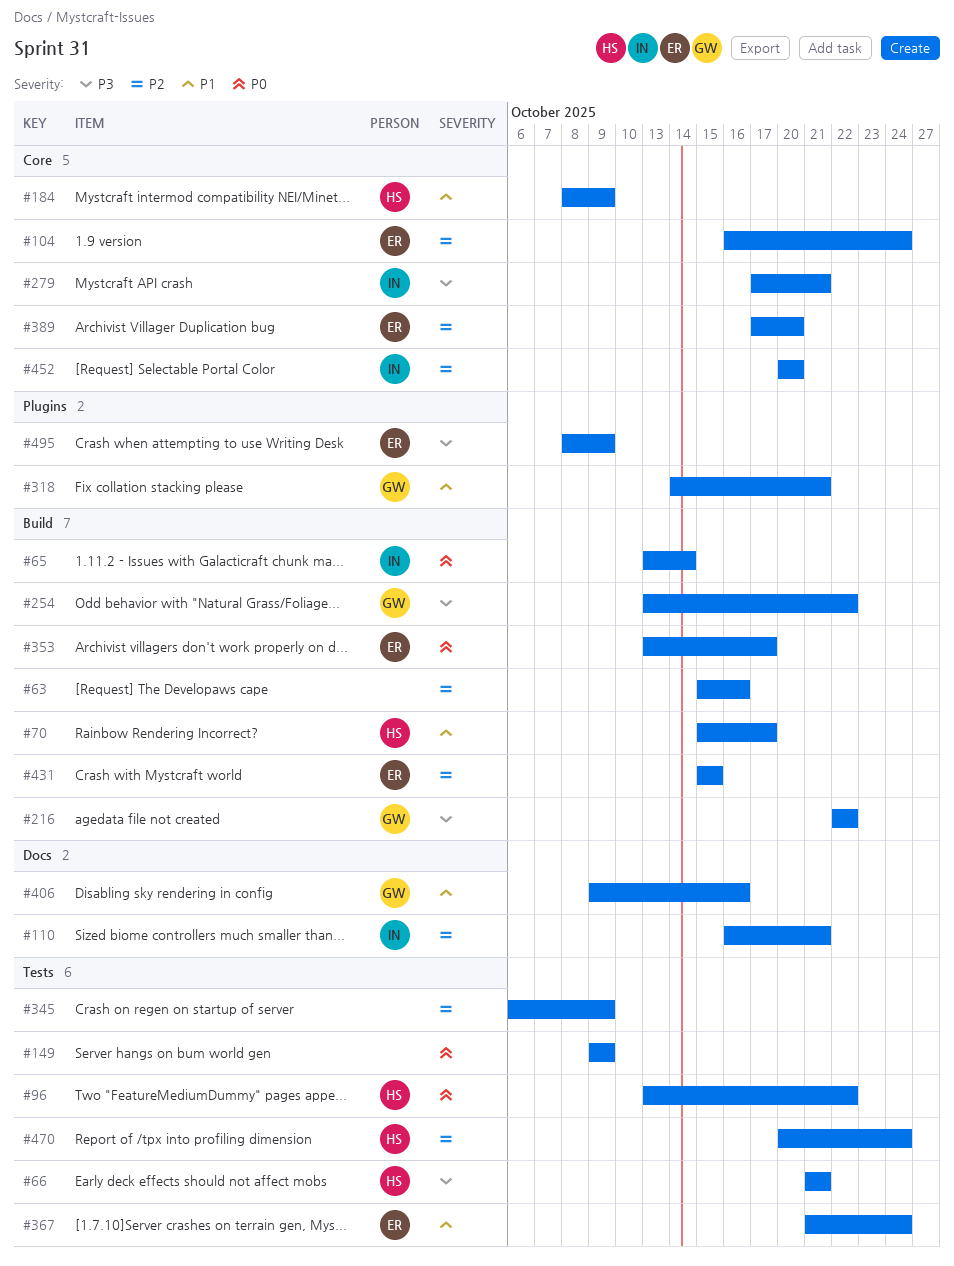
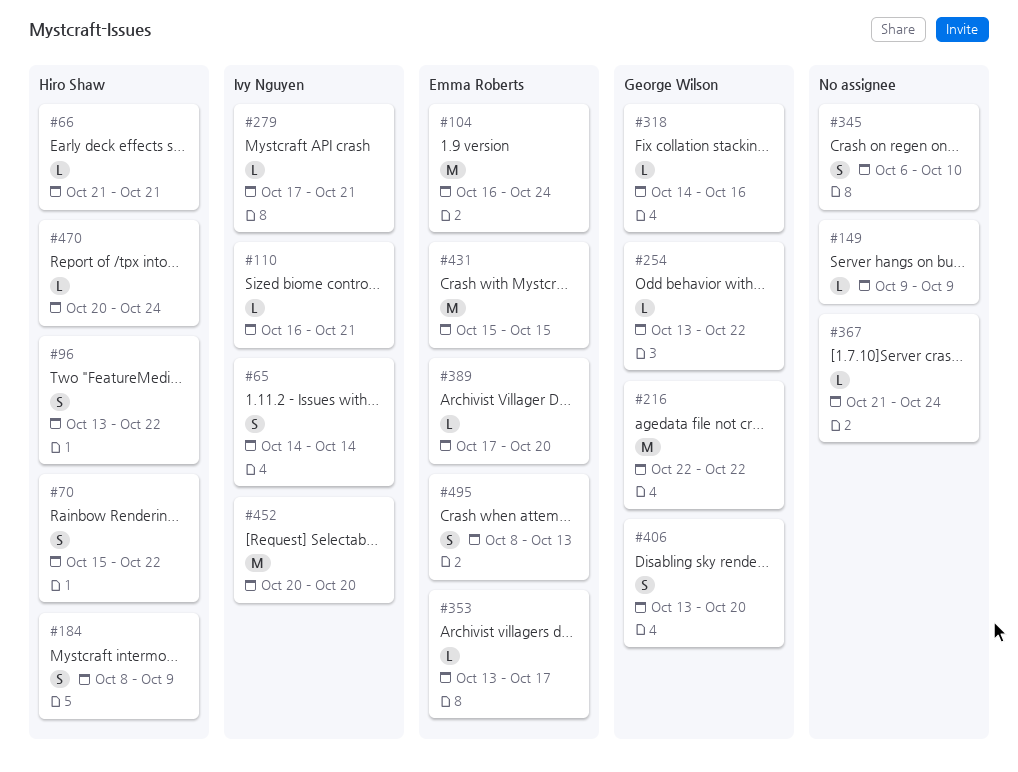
#63: present -> none
#65, start: Oct 13 -> Oct 14
#70, due: Oct 17 -> Oct 22
#318, due: Oct 21 -> Oct 16
#345, due: Oct 9 -> Oct 10
#367, owner: Emma Roberts -> none
#406, start: Oct 9 -> Oct 13
#406, due: Oct 16 -> Oct 20
#495, due: Oct 9 -> Oct 13

